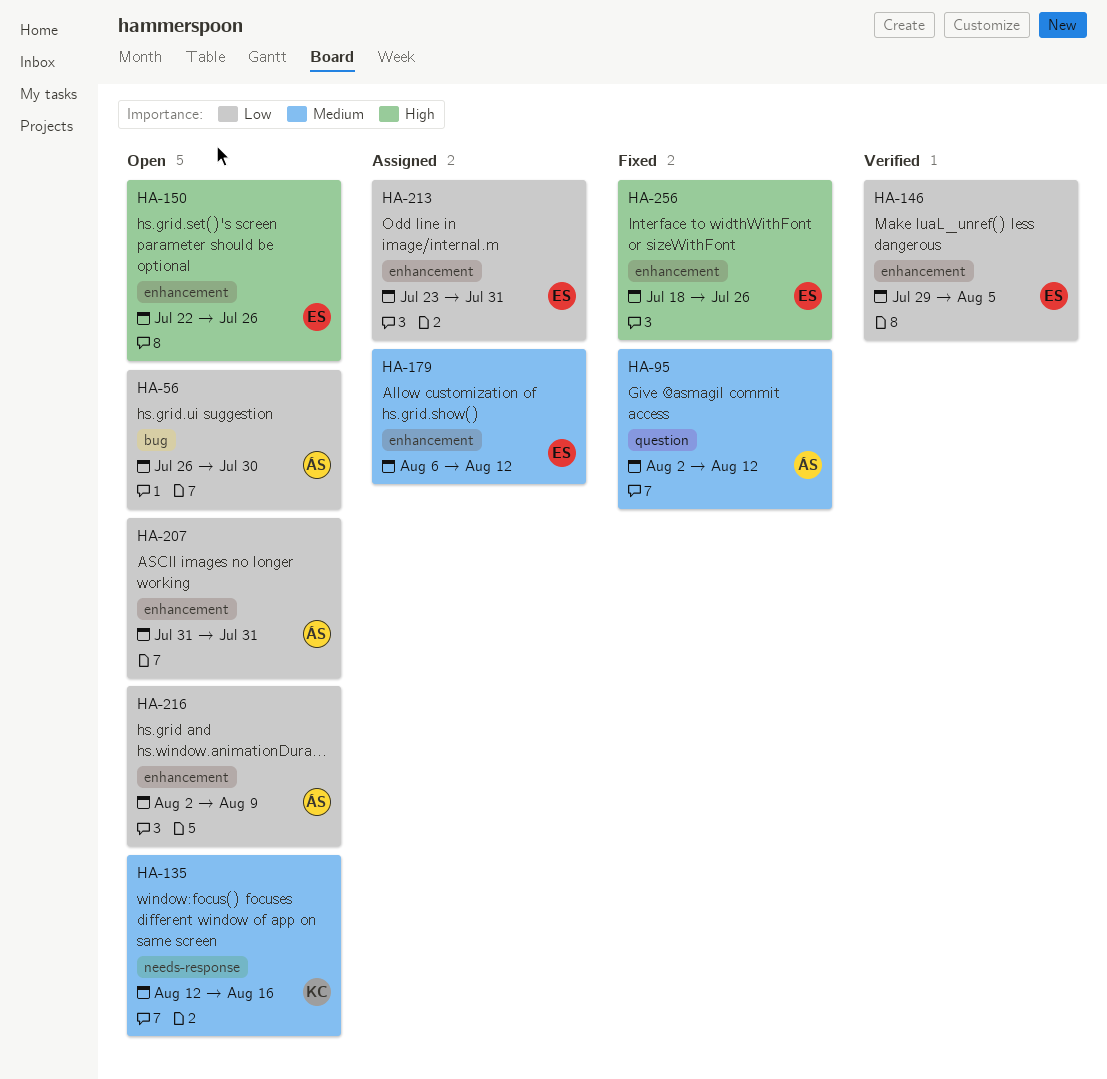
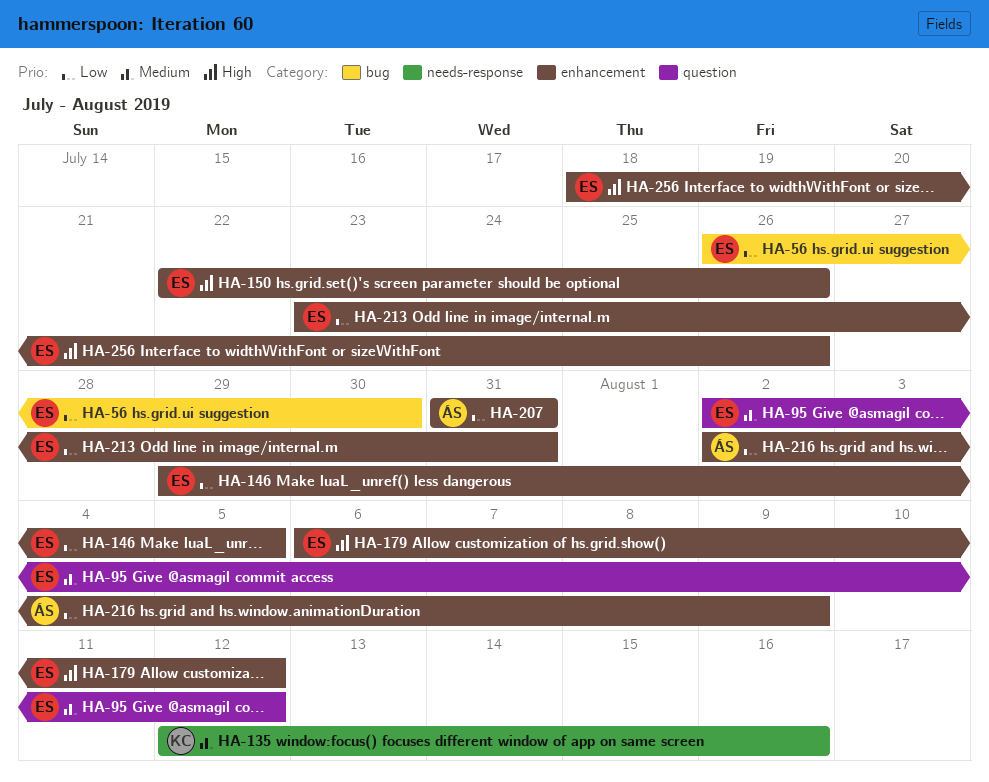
HA-56, owner: ÁS -> ES
HA-95, owner: ÁS -> ES
HA-179, priority: Medium -> High

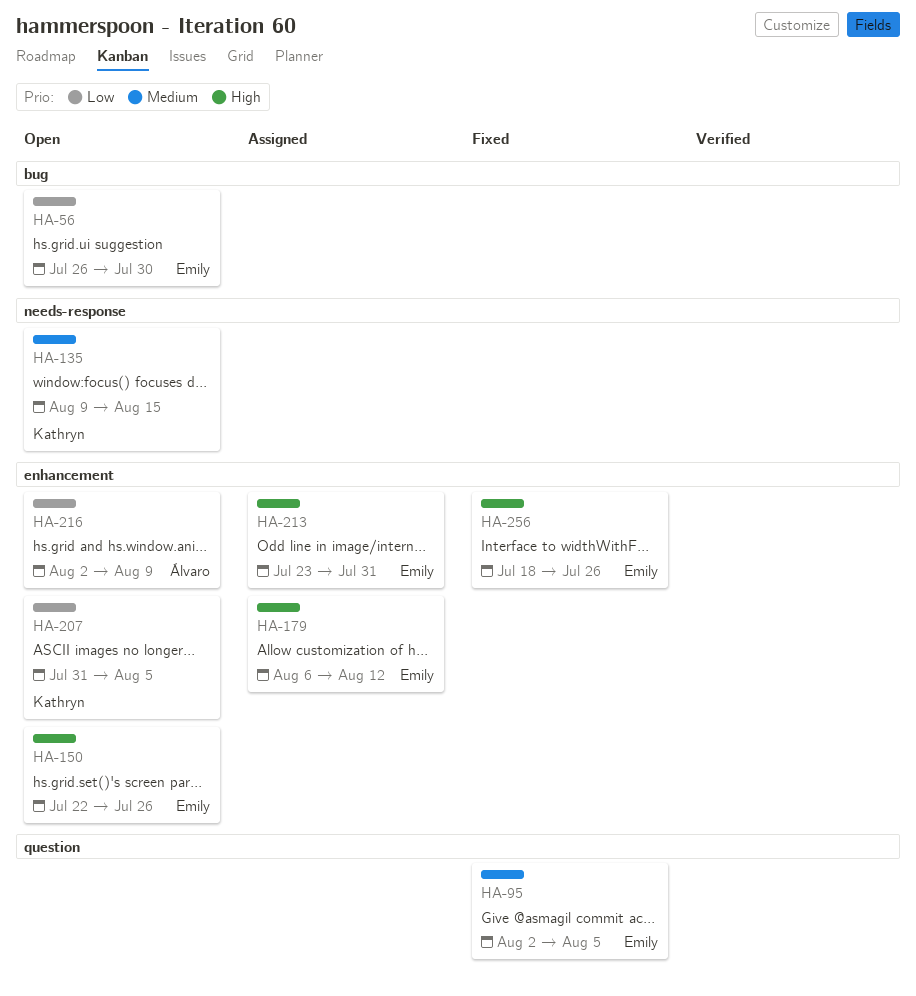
HA-95, due: Aug 12 -> Aug 5
HA-135, start: Aug 12 -> Aug 9
HA-135, due: Aug 16 -> Aug 15
HA-146: present -> none
HA-207, owner: Álvaro -> Kathryn
HA-207, due: Jul 31 -> Aug 5
HA-213, priority: Low -> High

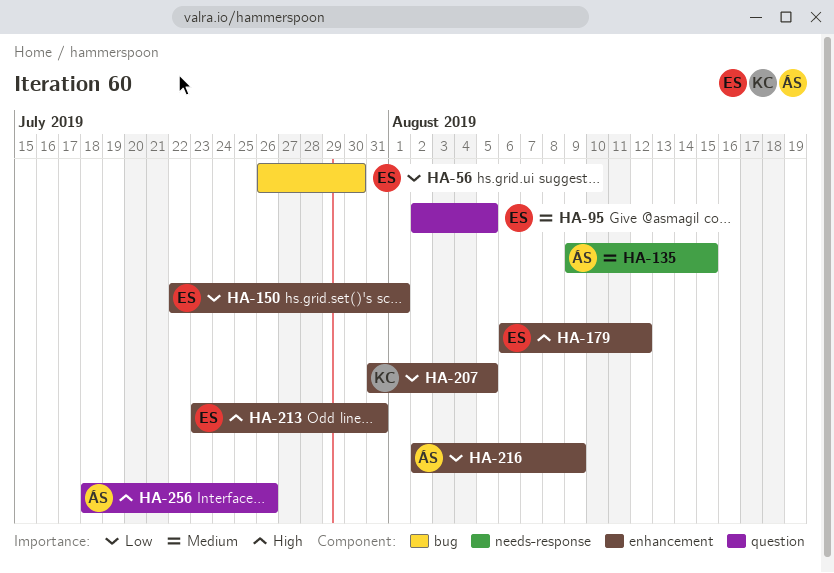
HA-135, owner: Kathryn -> Álvaro
HA-150, priority: High -> Low
HA-150, due: Jul 26 -> Aug 1
HA-256, owner: Emily -> Álvaro
HA-256, label: enhancement -> question

